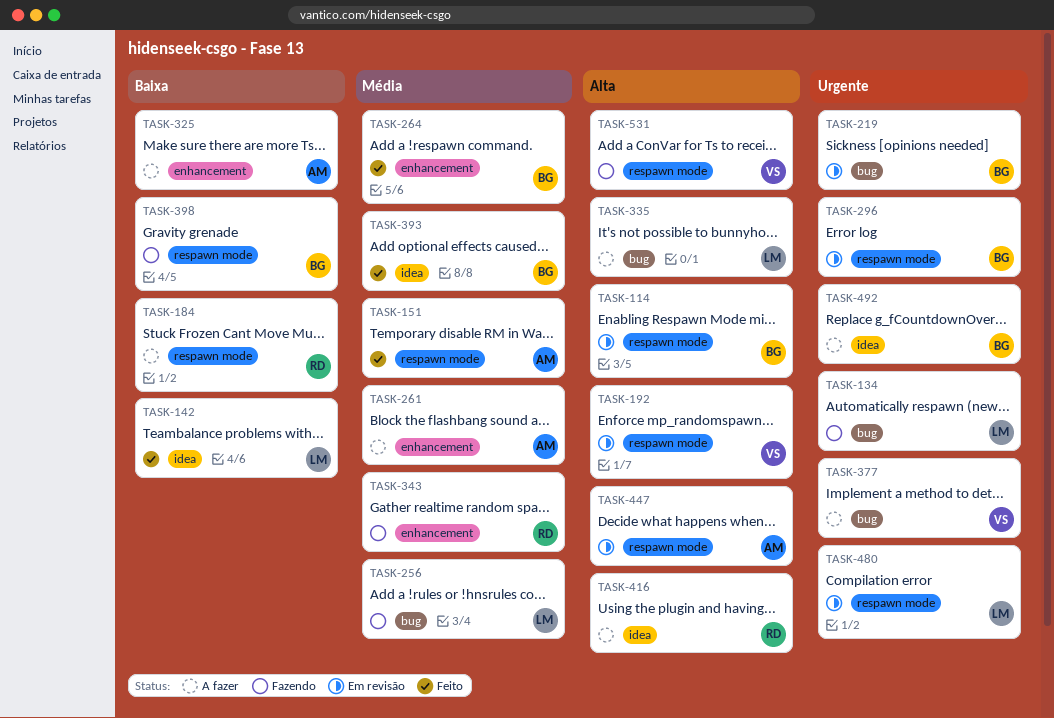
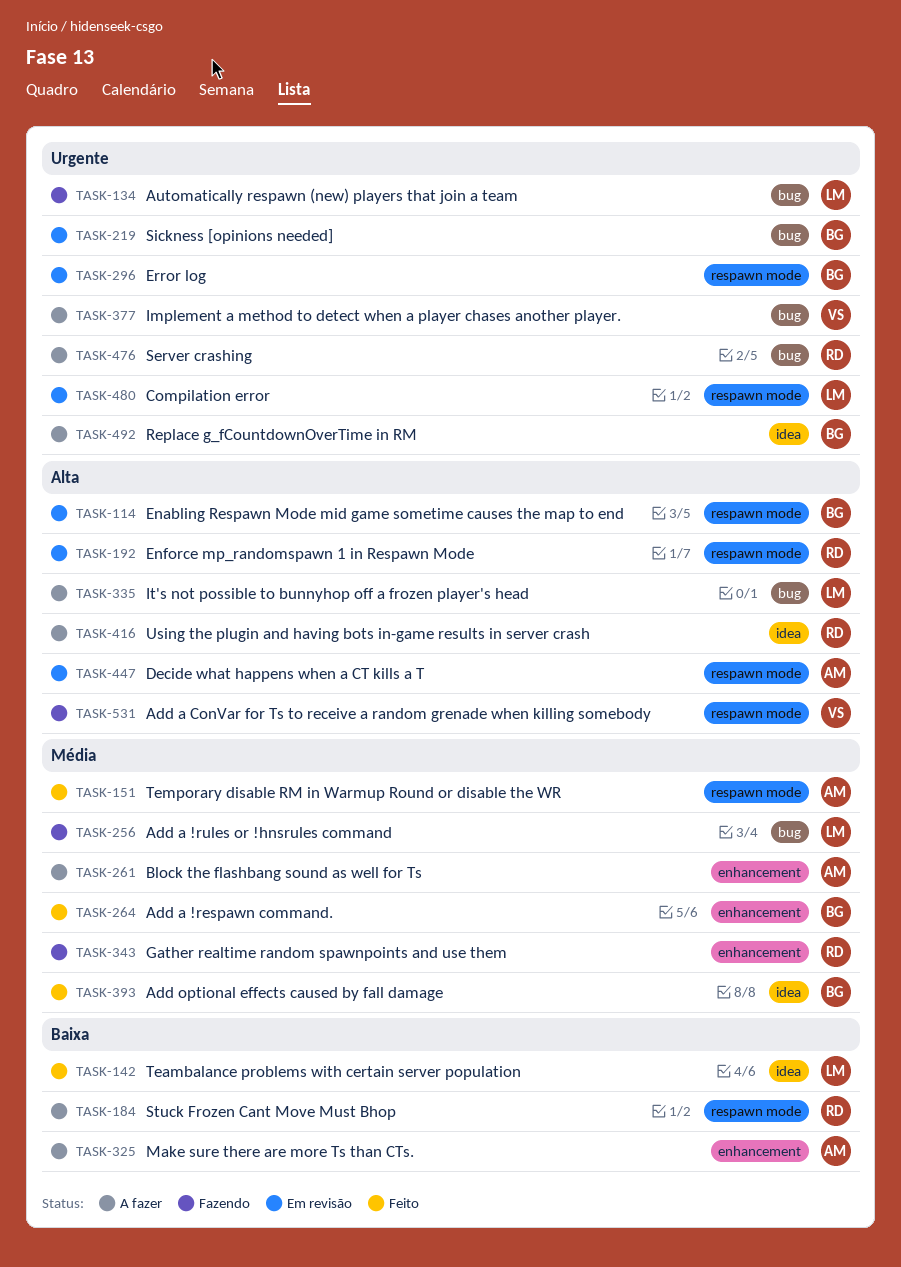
TASK-192, owner: VS -> RD
TASK-398: present -> none
TASK-476: none -> present

